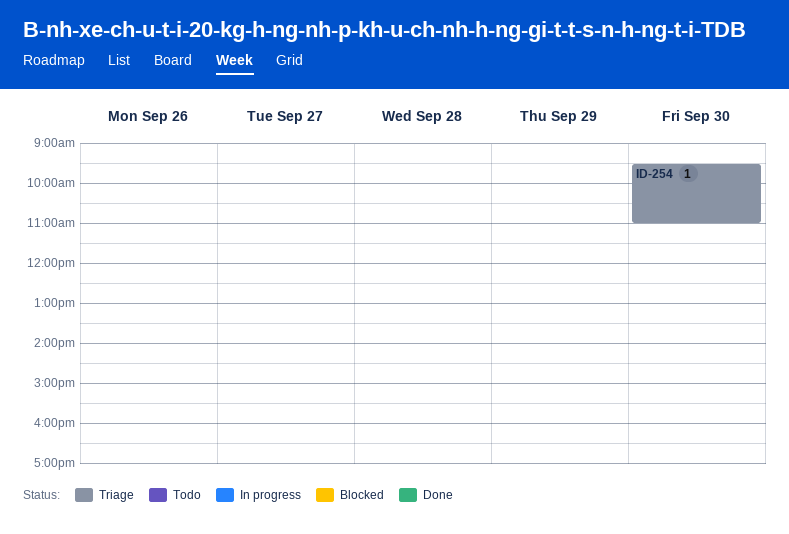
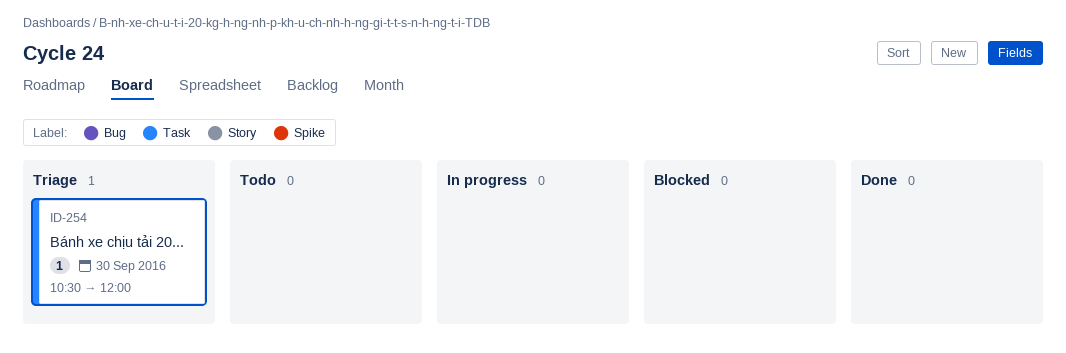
ID-254, begins: 09:30 -> 10:30
ID-254, ends: 11:00 -> 12:00

